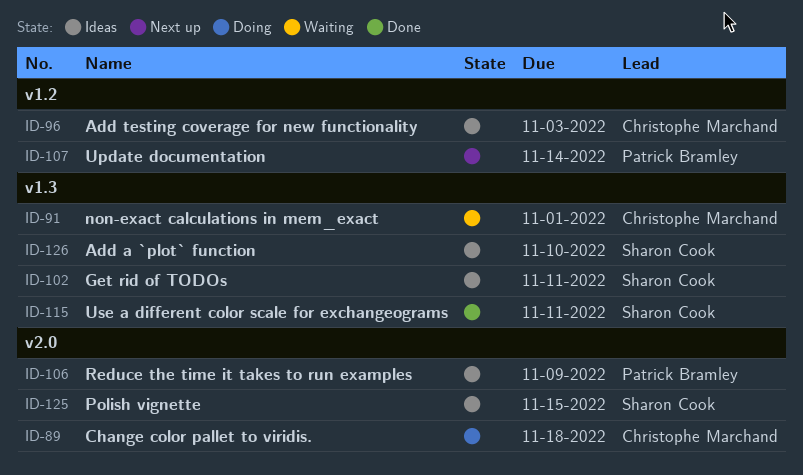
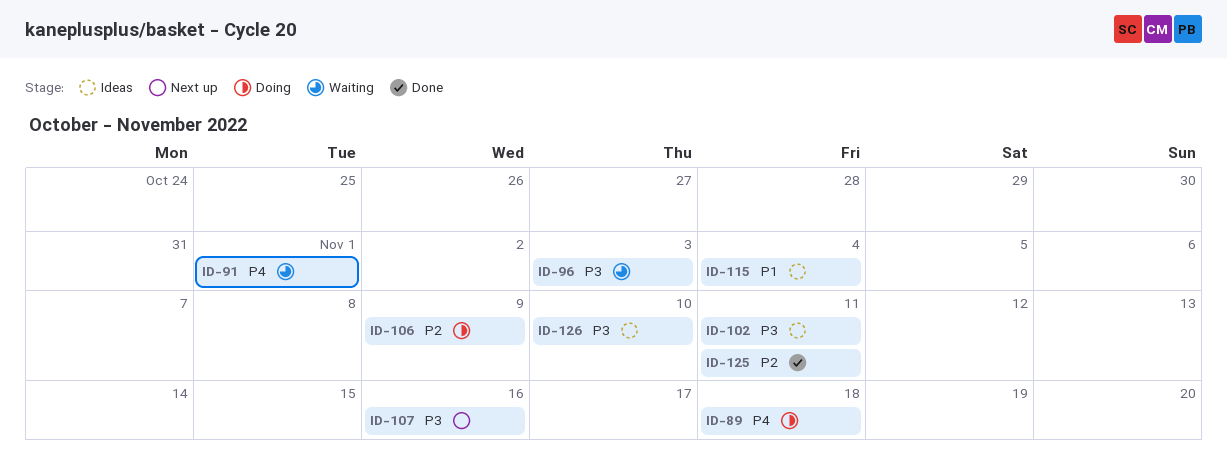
ID-96, status: Ideas -> Waiting
ID-106, status: Ideas -> Doing
ID-107, due: Nov 14 -> Nov 16
ID-115, status: Done -> Ideas
ID-115, due: Nov 11 -> Nov 4
ID-125, status: Ideas -> Done
ID-125, due: Nov 15 -> Nov 11

